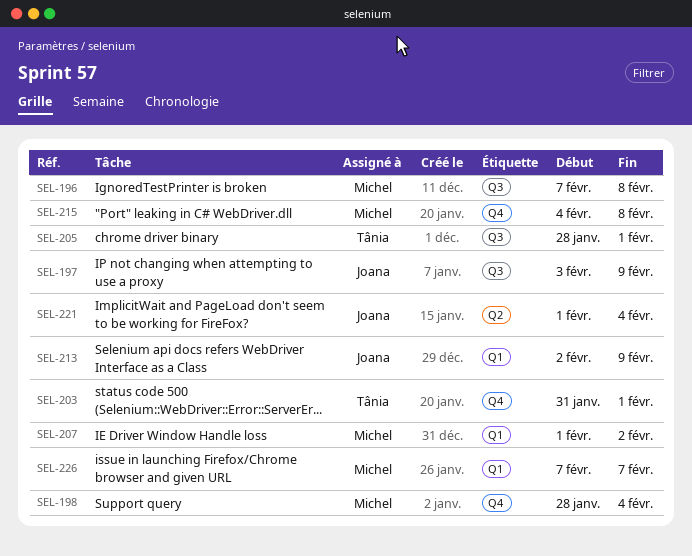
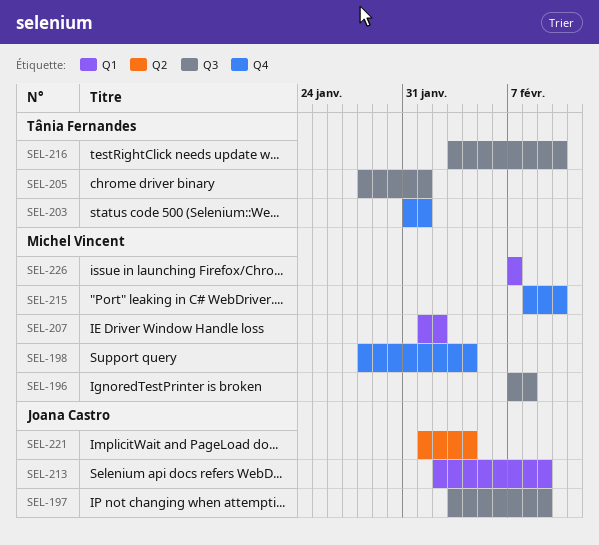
SEL-215, start: Feb 4 -> Feb 8
SEL-215, due: Feb 8 -> Feb 10
SEL-216: none -> present

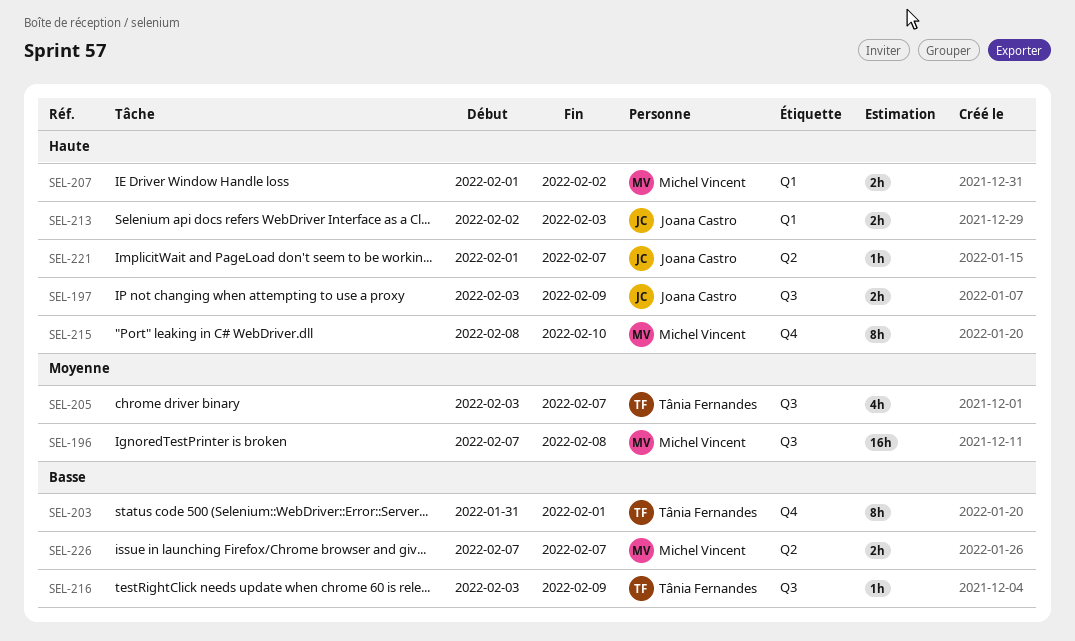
SEL-198: present -> none
SEL-205, start: Jan 28 -> Feb 3
SEL-205, due: Feb 1 -> Feb 7
SEL-213, due: Feb 9 -> Feb 3
SEL-216, due: Feb 10 -> Feb 9
SEL-221, due: Feb 4 -> Feb 7
SEL-226, label: Q1 -> Q2

